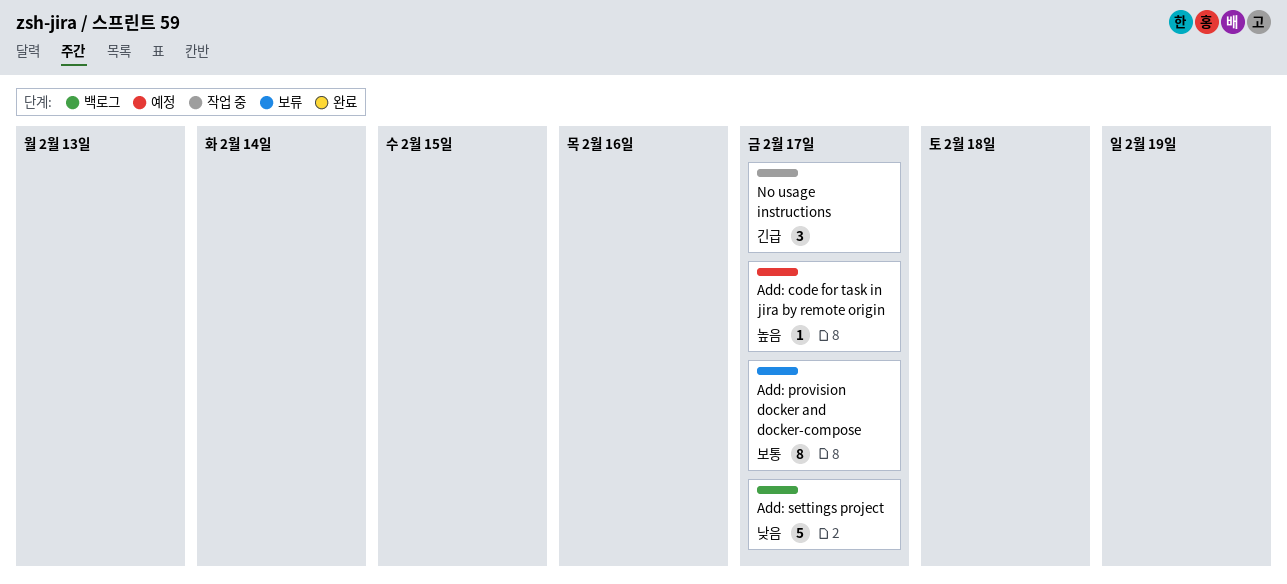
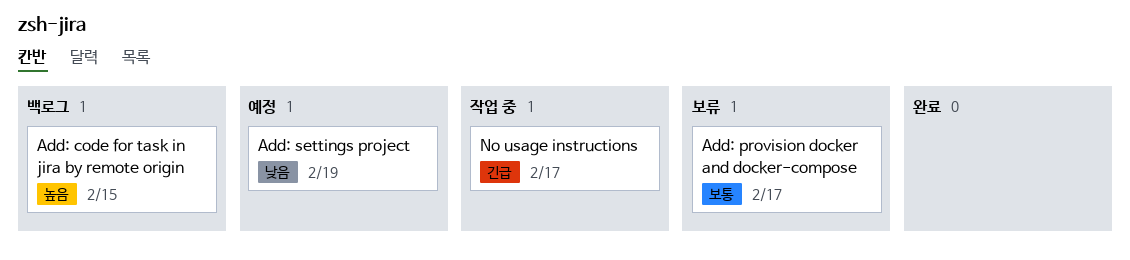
Add: code for task in jira by remote origin, status: 예정 -> 백로그
Add: code for task in jira by remote origin, due: Feb 17 -> Feb 15
Add: settings project, status: 백로그 -> 예정
Add: settings project, due: Feb 17 -> Feb 19

